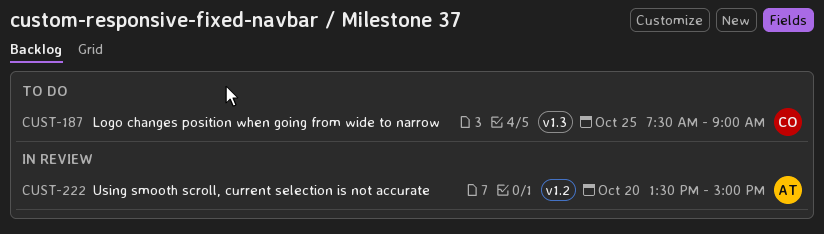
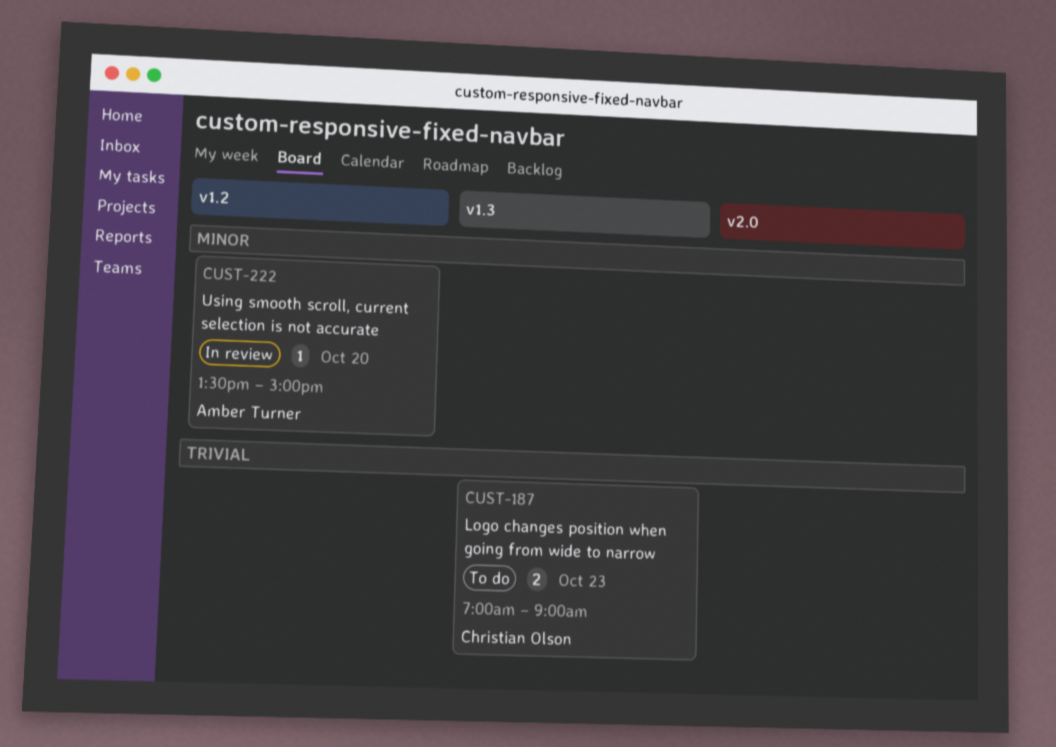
CUST-187, day: Oct 25 -> Oct 23
CUST-187, begins: 07:30 -> 07:00

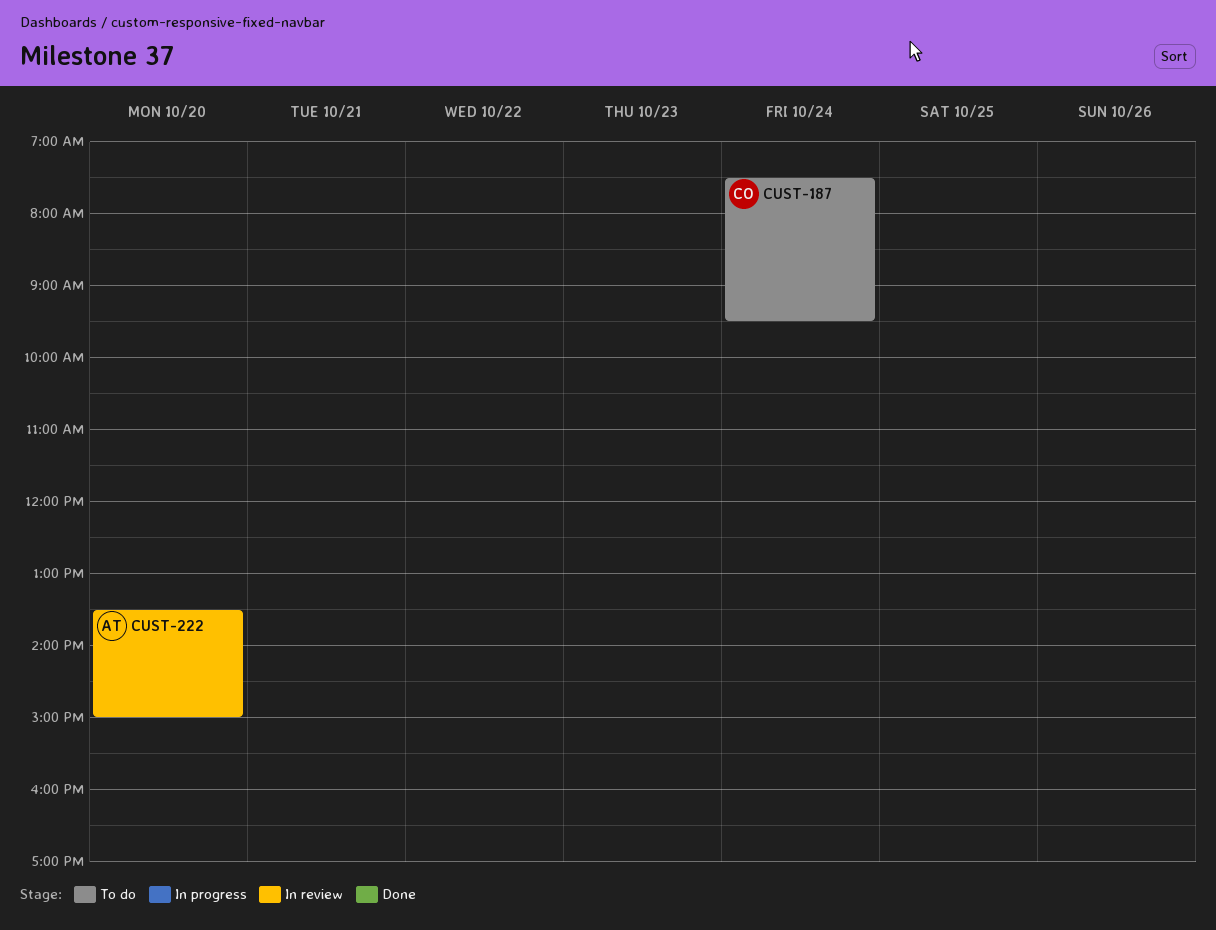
CUST-187, day: Oct 23 -> Oct 24
CUST-187, begins: 07:00 -> 07:30
CUST-187, ends: 09:00 -> 09:30

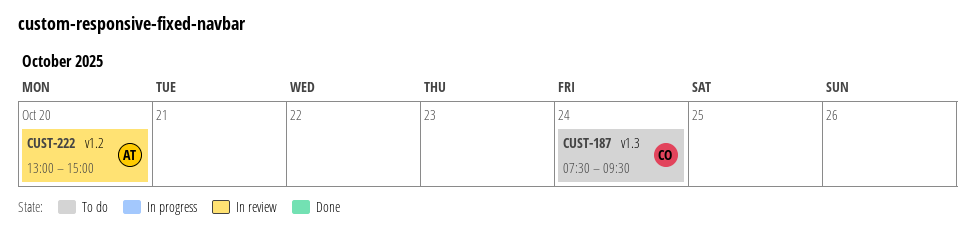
CUST-222, begins: 13:30 -> 13:00

